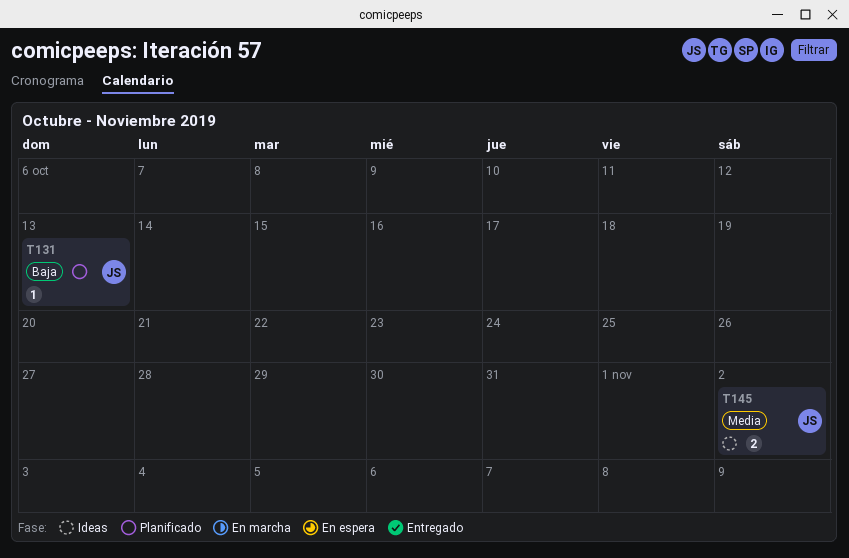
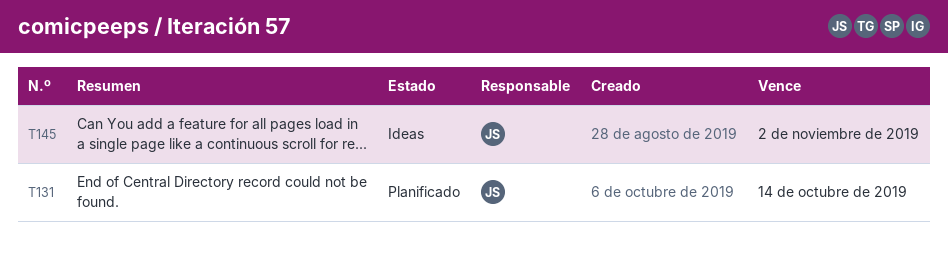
T131, due: Oct 13 -> Oct 14

